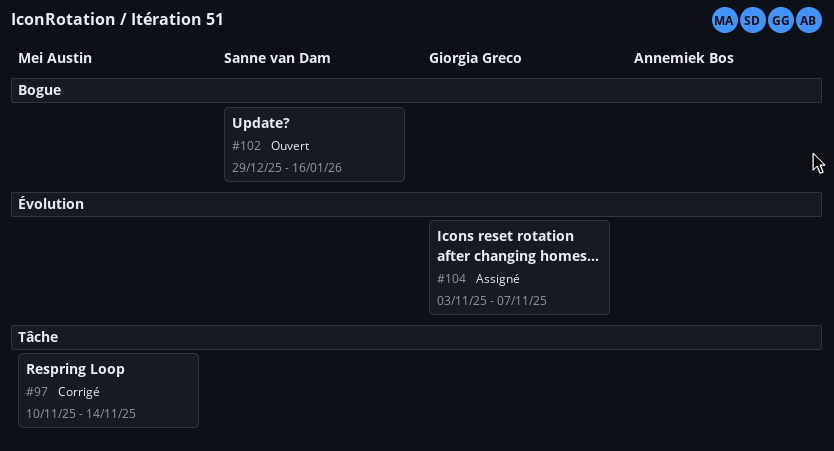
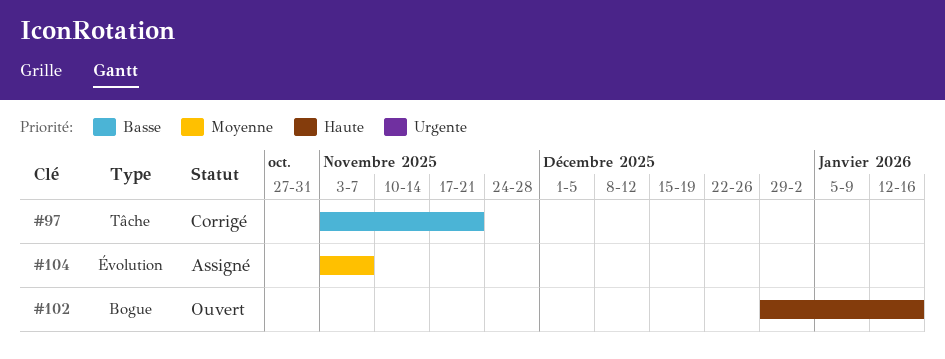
#97, start: Nov 10 -> Nov 3
#97, due: Nov 14 -> Nov 21

